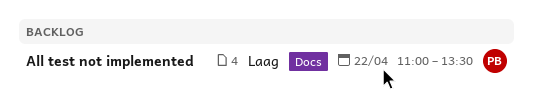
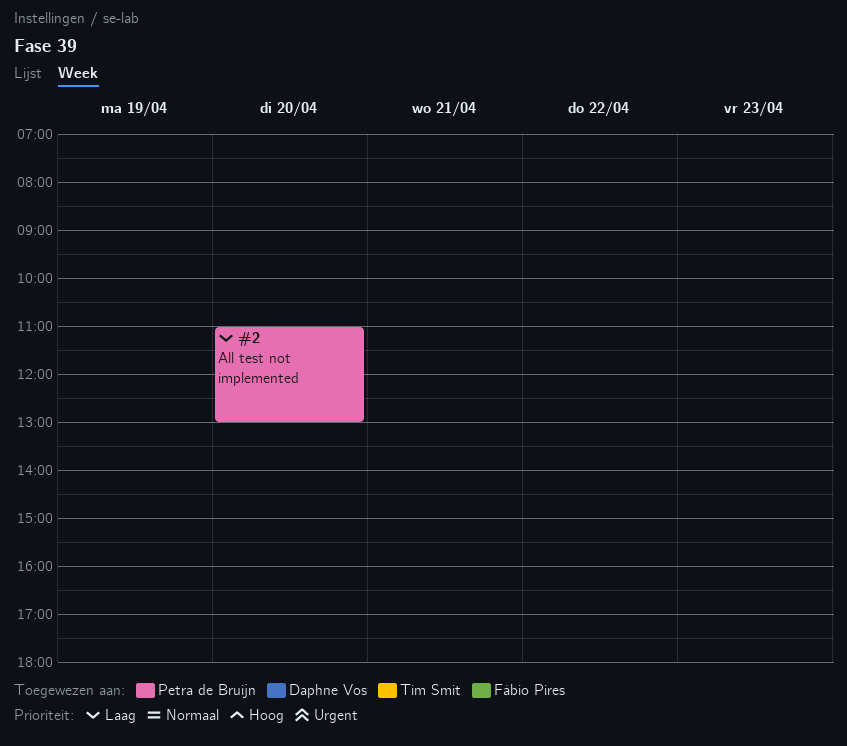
All test not implemented, day: Apr 22 -> Apr 20
All test not implemented, ends: 13:30 -> 13:00

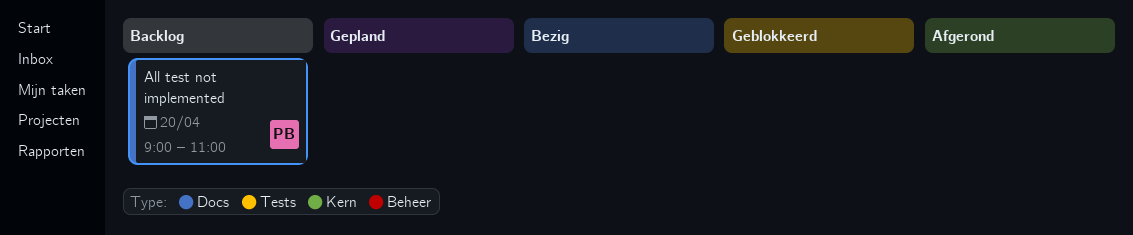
All test not implemented, begins: 11:00 -> 09:00
All test not implemented, ends: 13:00 -> 11:00

